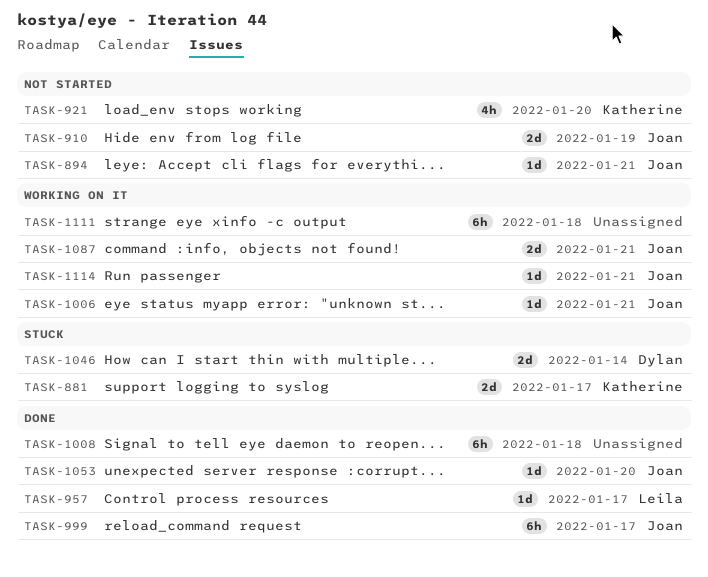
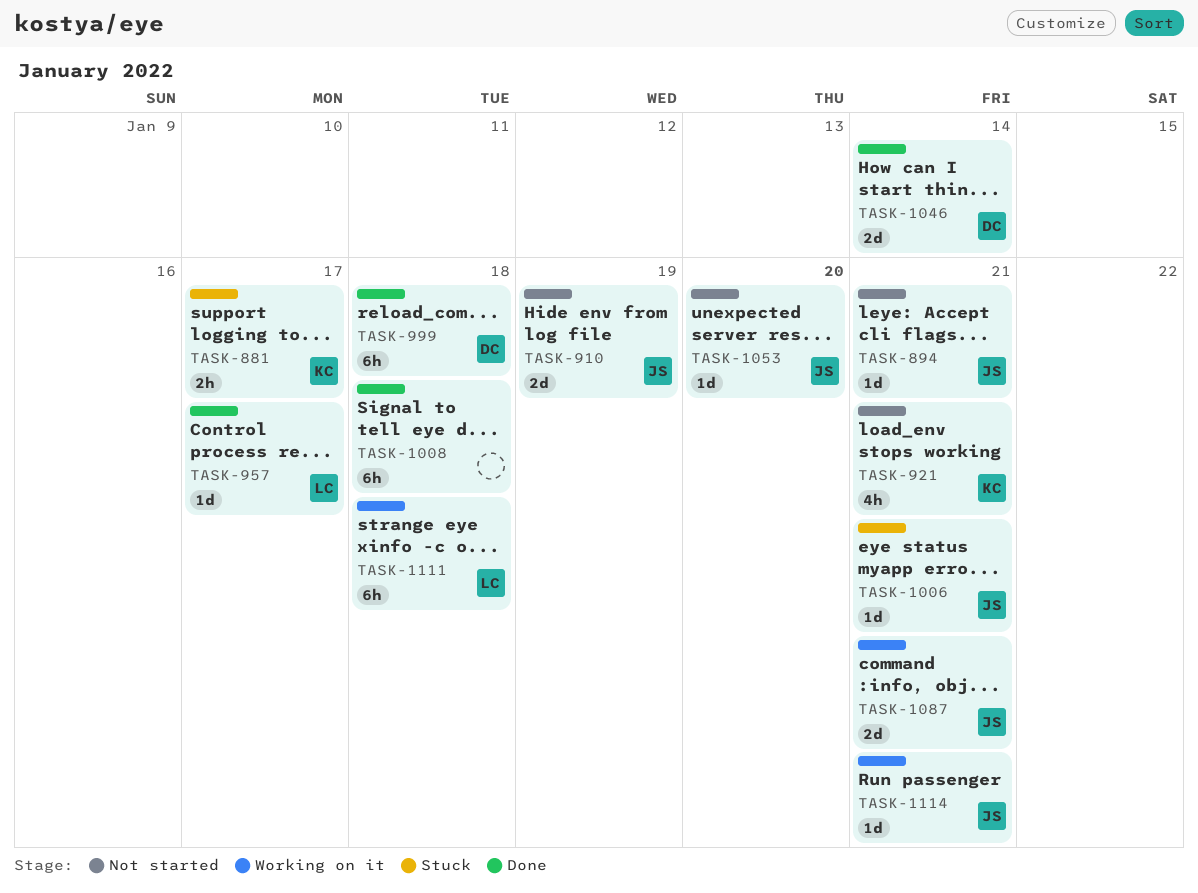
TASK-881, estimate: 2d -> 2h
TASK-921, due: Jan 20 -> Jan 21
TASK-999, owner: Joan -> Dylan
TASK-999, due: Jan 17 -> Jan 18
TASK-1006, status: Working on it -> Stuck
TASK-1046, status: Stuck -> Done
TASK-1053, status: Done -> Not started
TASK-1111, owner: none -> Leila

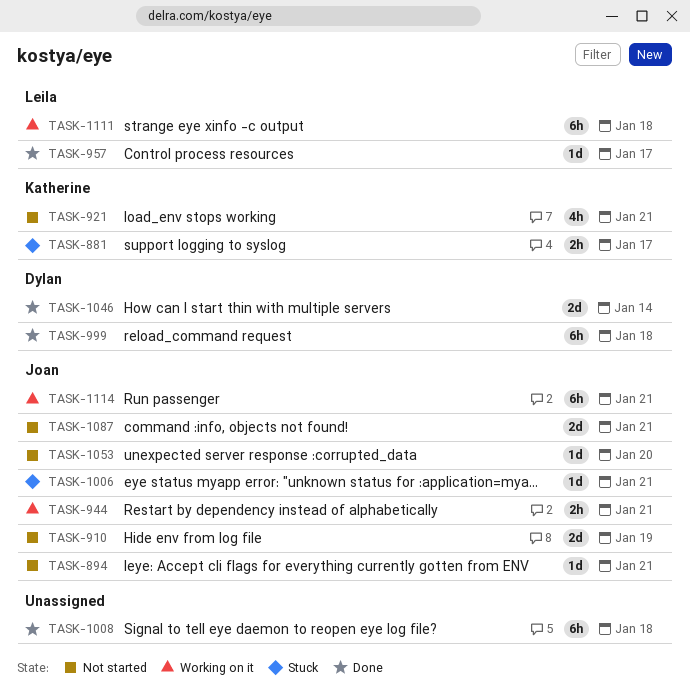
TASK-944: none -> present
TASK-1087, status: Working on it -> Not started
TASK-1114, estimate: 1d -> 6h

